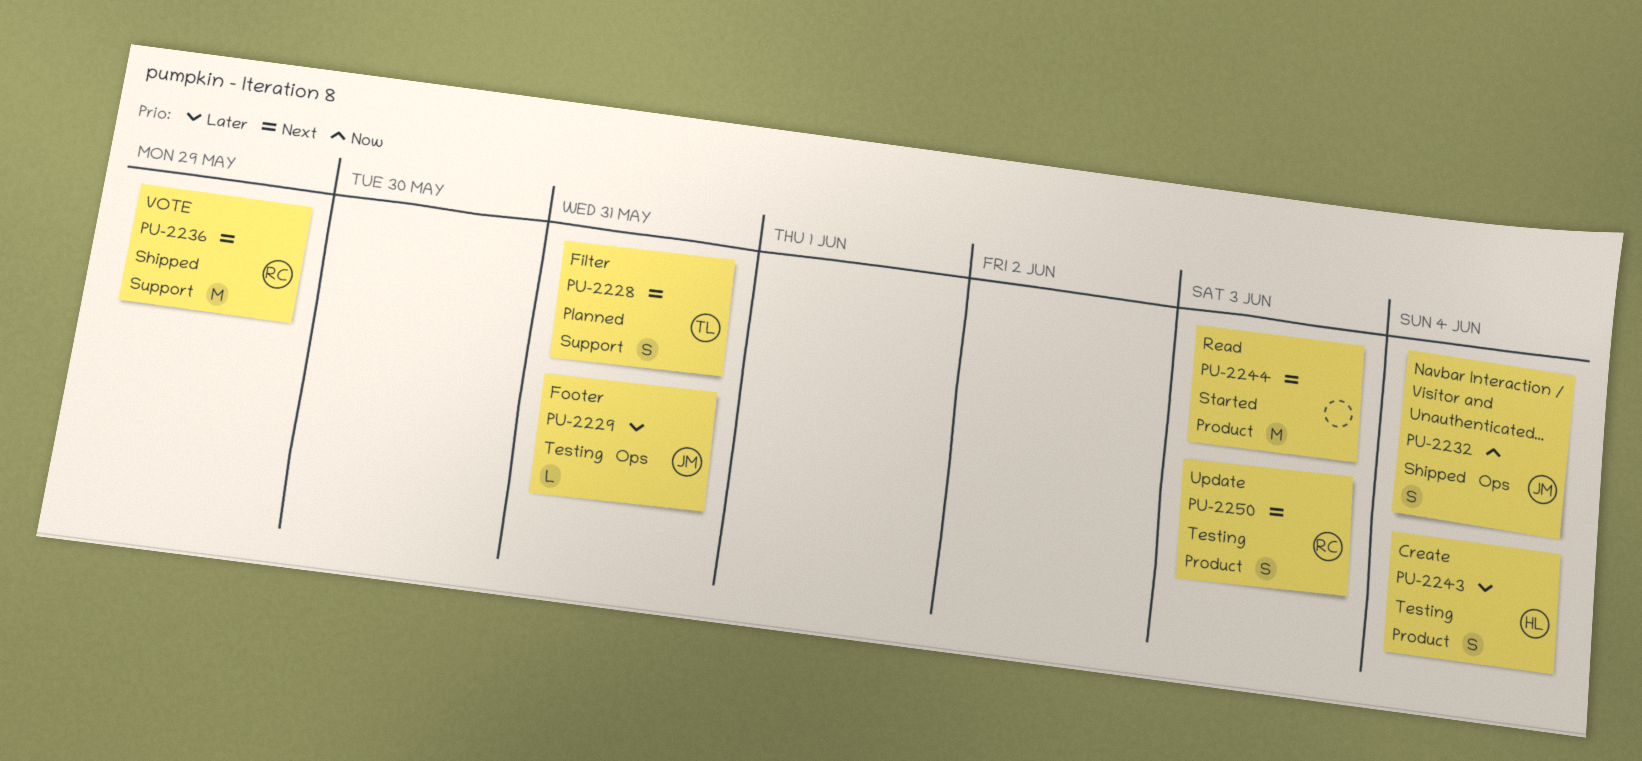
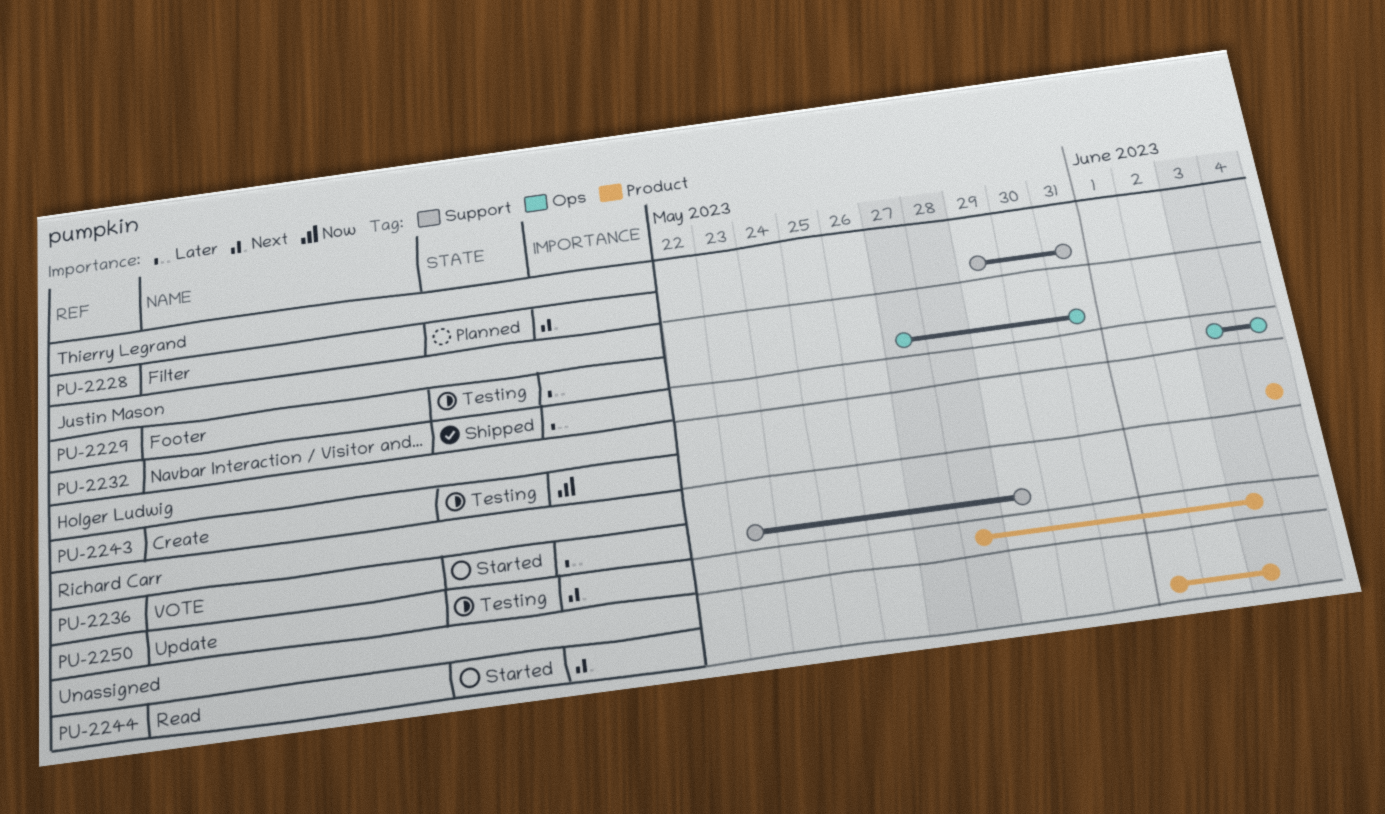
PU-2232, priority: Now -> Later
PU-2236, status: Shipped -> Started
PU-2236, priority: Next -> Later
PU-2243, priority: Later -> Now

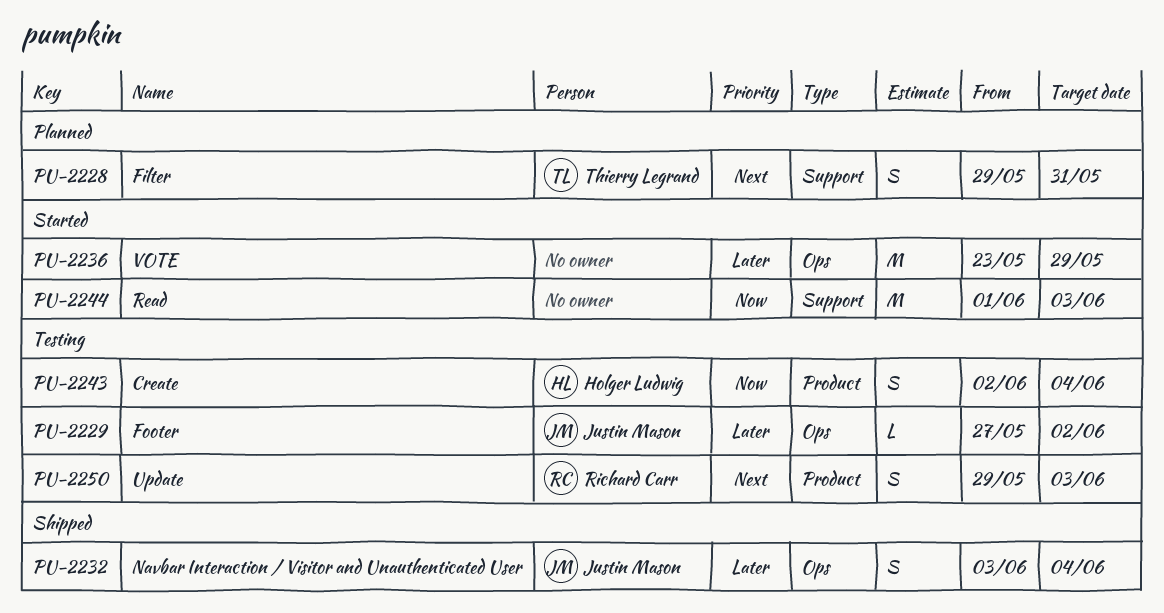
PU-2229, due: May 31 -> Jun 2
PU-2236, owner: Richard Carr -> none
PU-2236, label: Support -> Ops
PU-2243, start: Jun 4 -> Jun 2
PU-2244, priority: Next -> Now
PU-2244, label: Product -> Support
PU-2250, start: May 28 -> May 29

